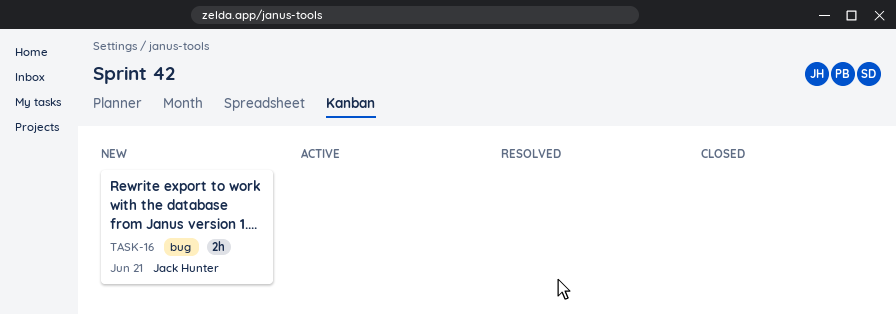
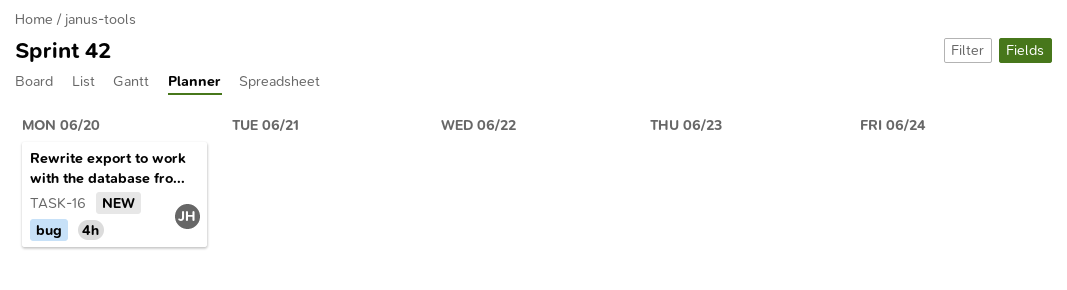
TASK-16, estimate: 2h -> 4h
TASK-16, due: Jun 21 -> Jun 20

